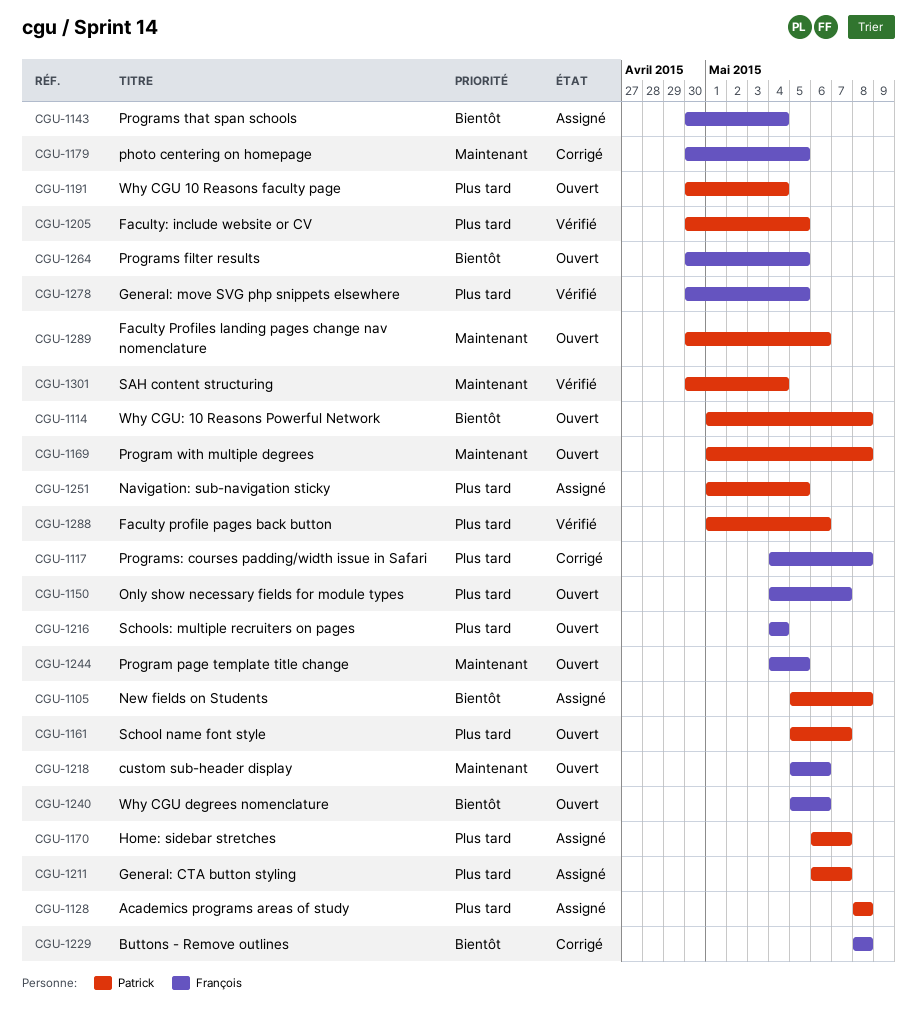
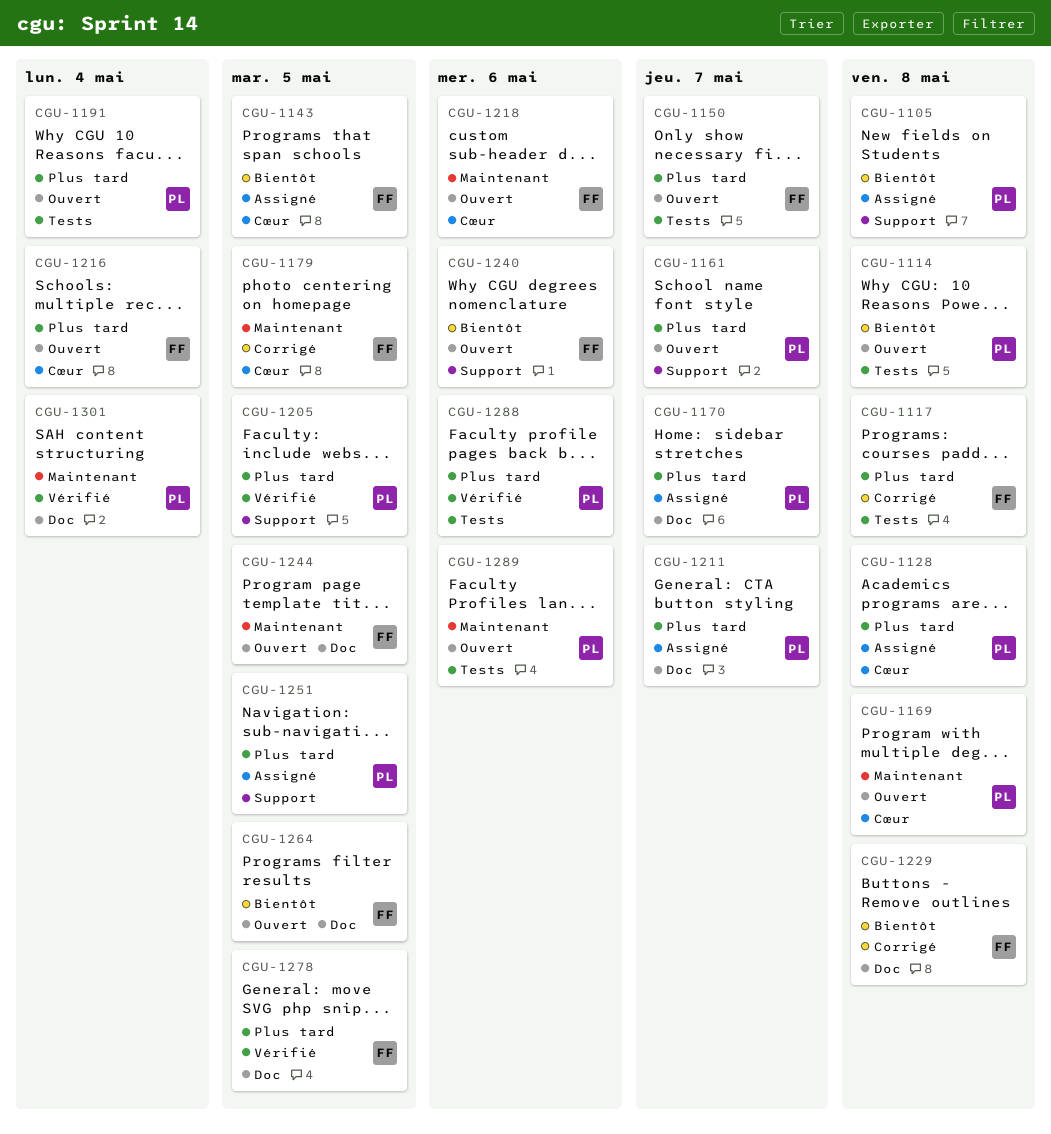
CGU-1143, due: May 4 -> May 5

